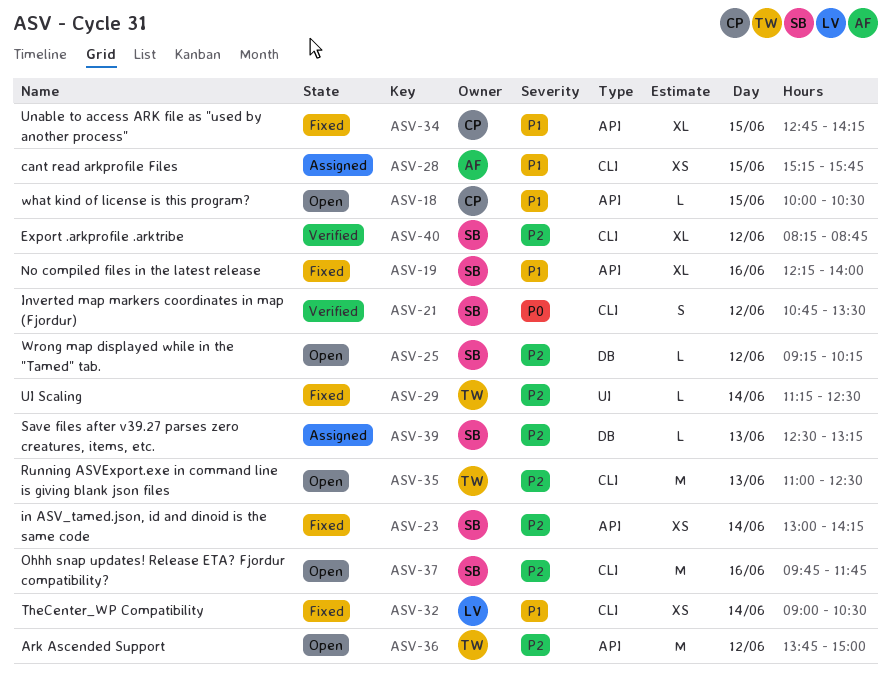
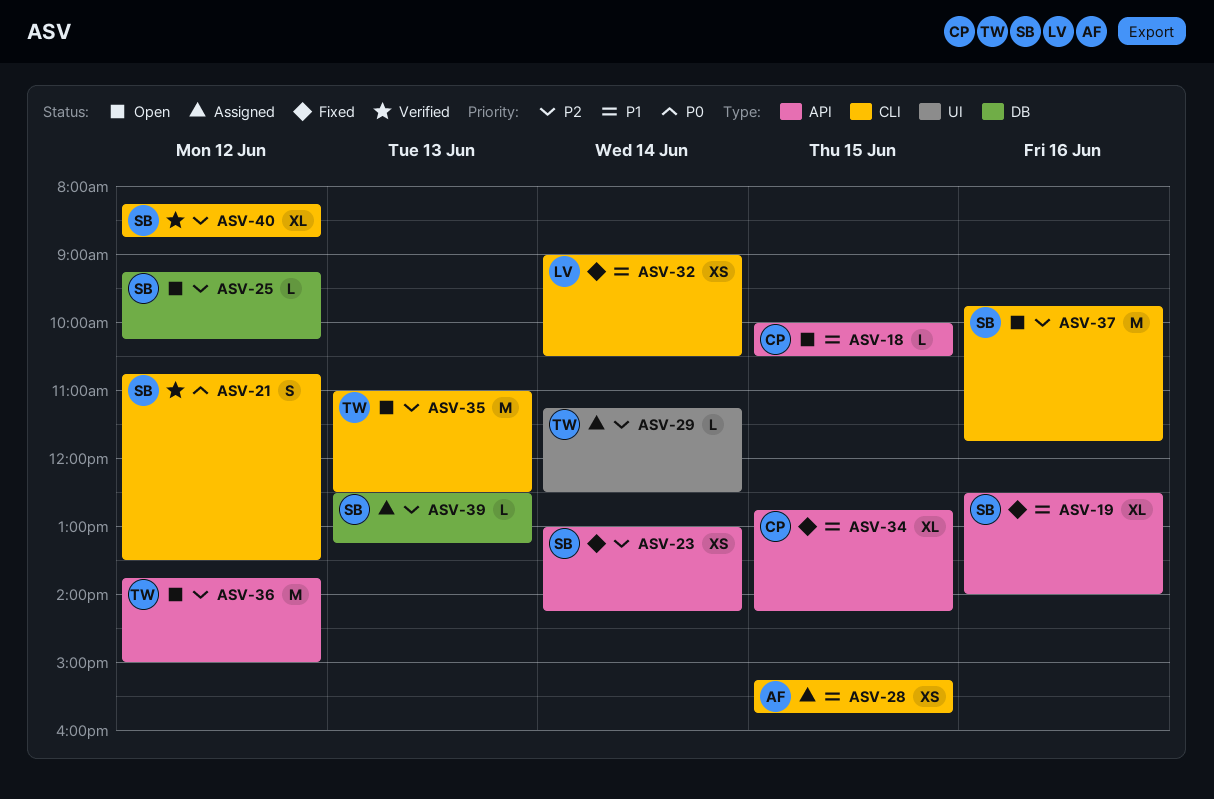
ASV-19, begins: 12:15 -> 12:30
ASV-29, status: Fixed -> Assigned

